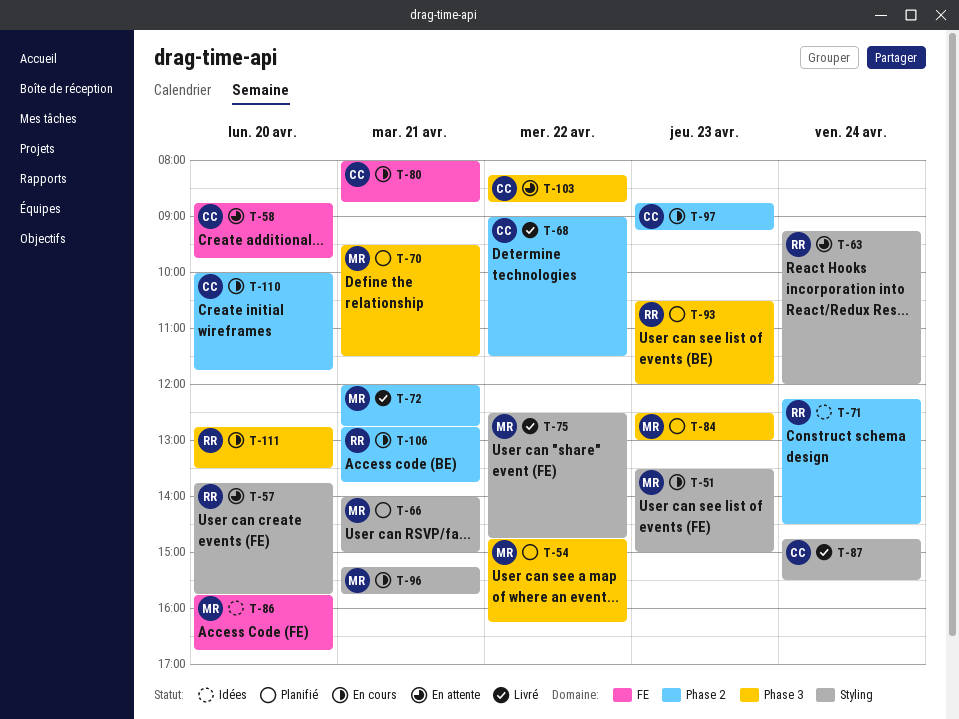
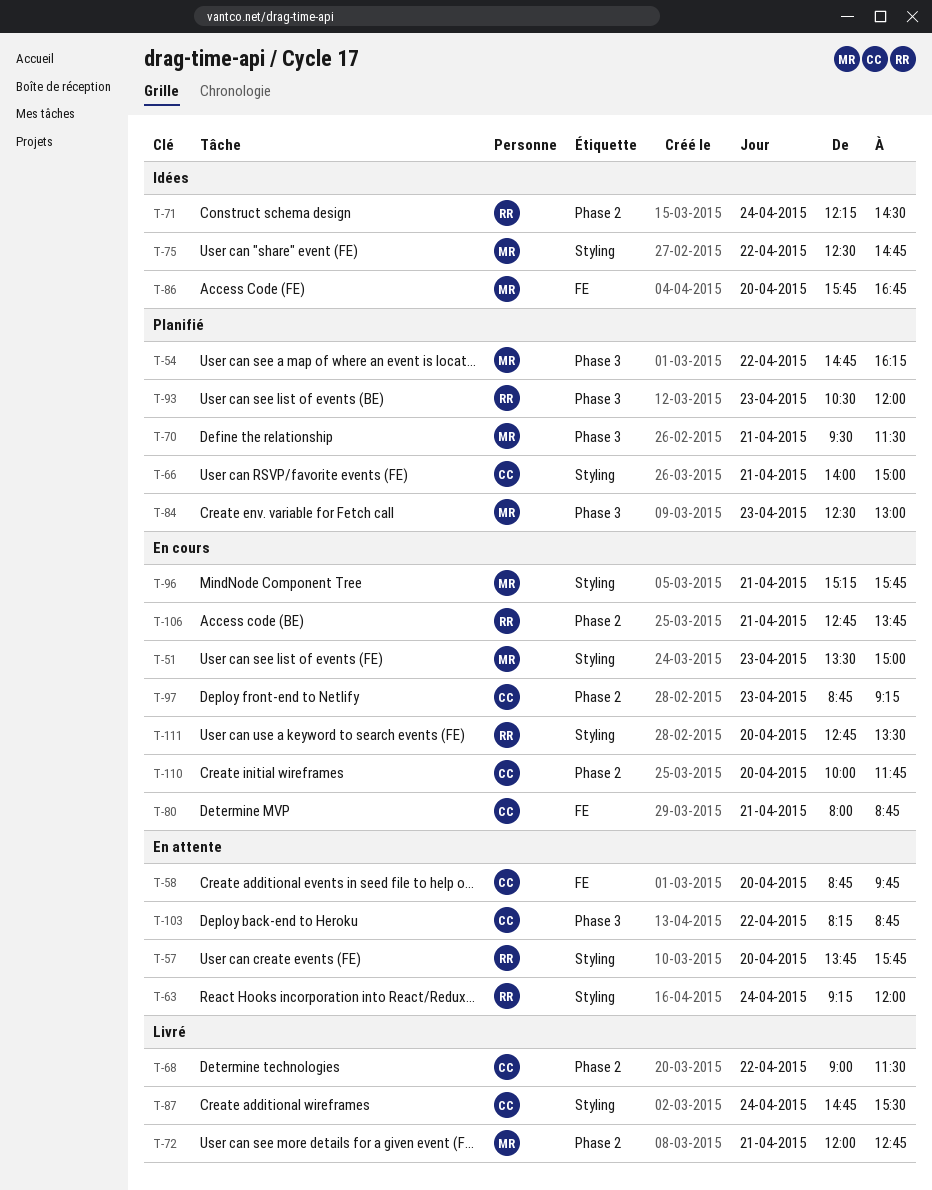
T-66, owner: MR -> CC
T-75, status: Livré -> Idées
T-111, label: Phase 3 -> Styling

